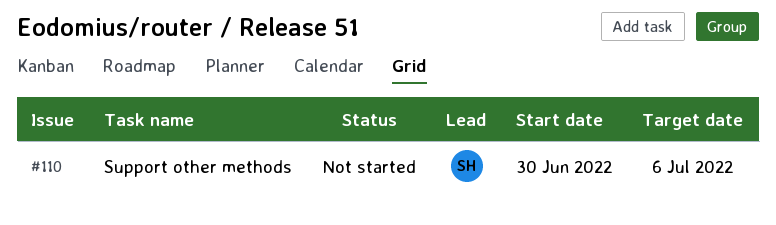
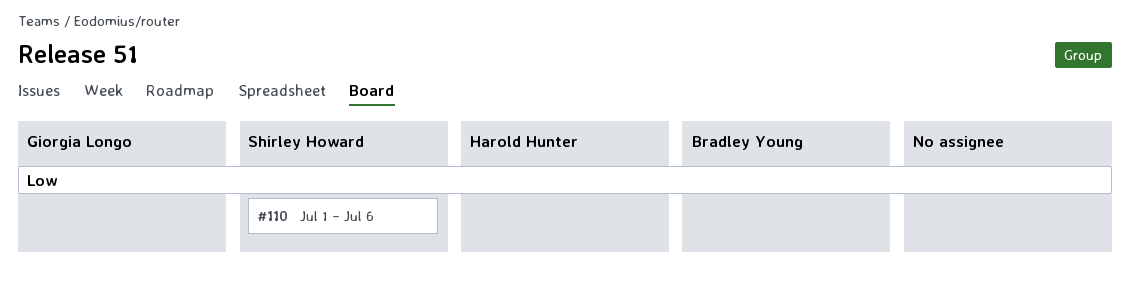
#110, start: Jun 30 -> Jul 1

